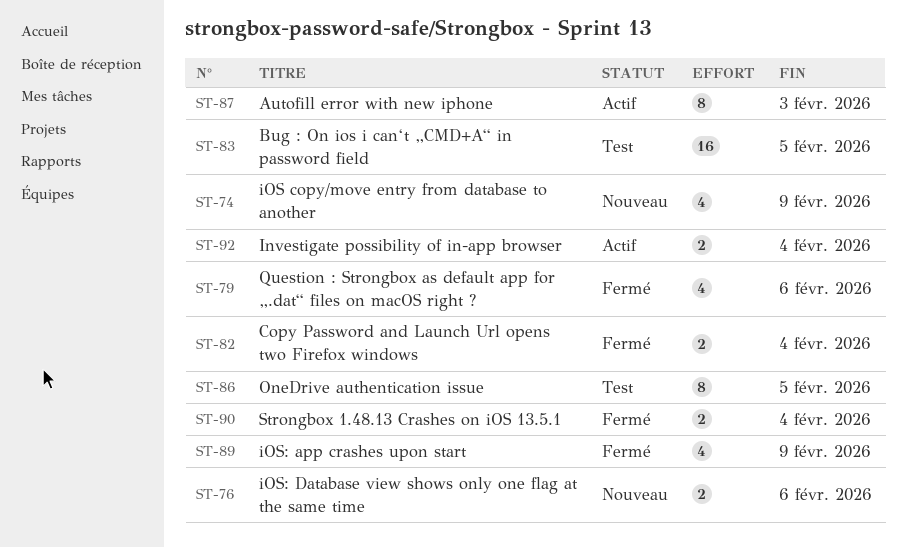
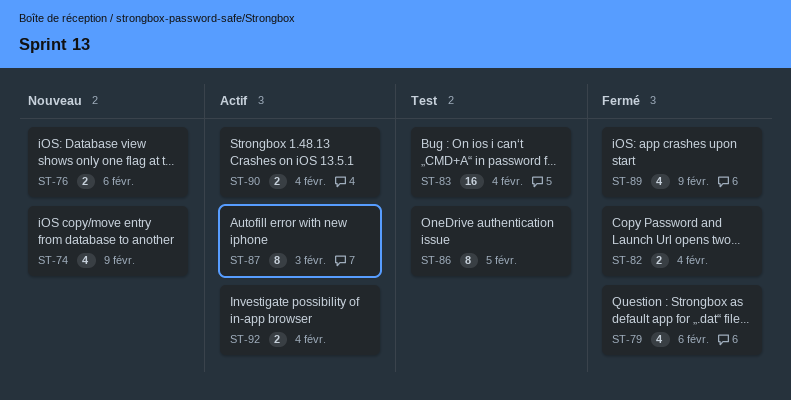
ST-83, due: Feb 5 -> Feb 4
ST-90, status: Fermé -> Actif

